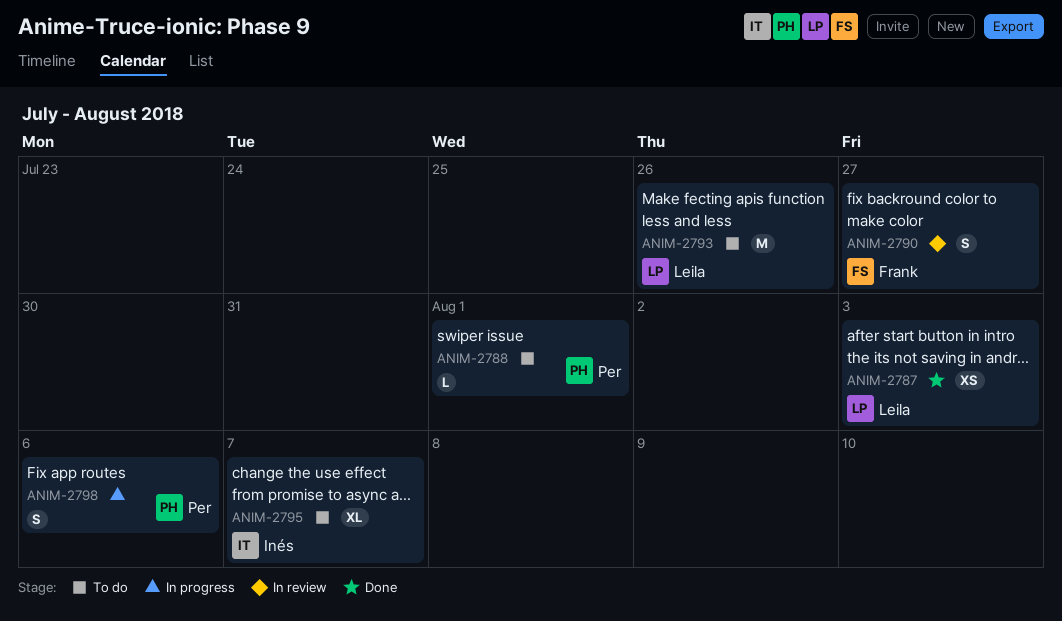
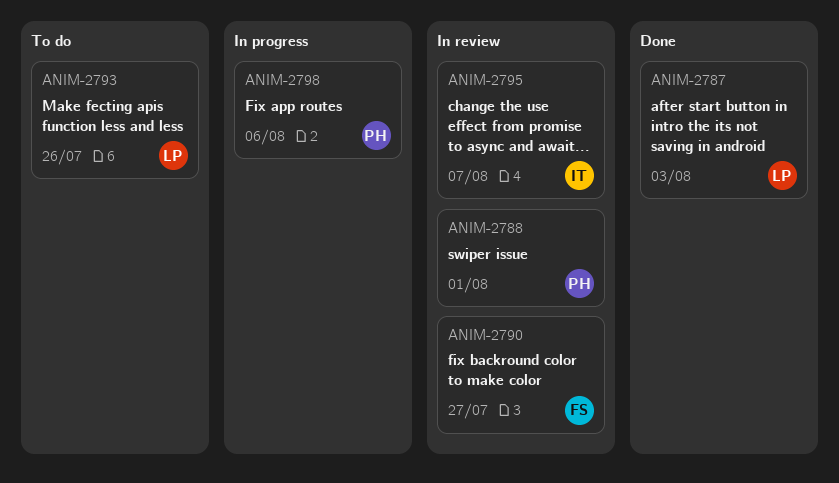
ANIM-2788, status: To do -> In review
ANIM-2795, status: To do -> In review

